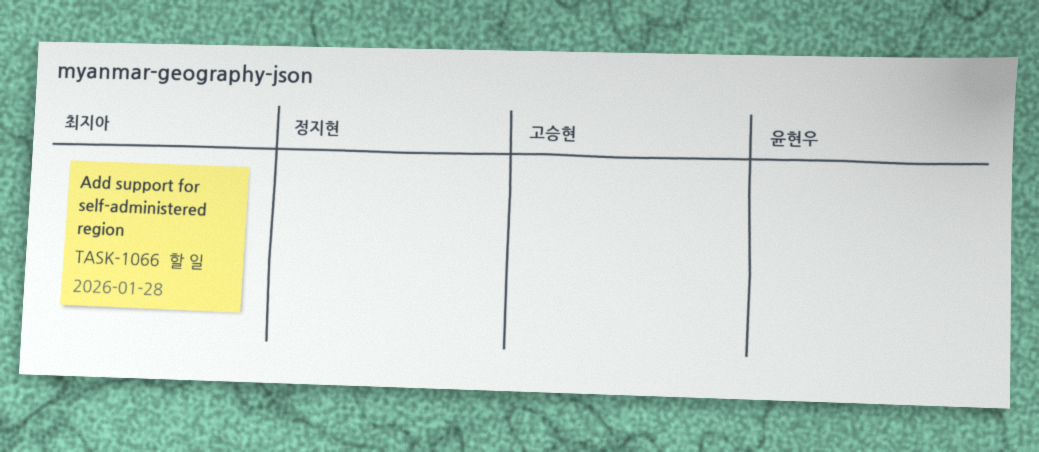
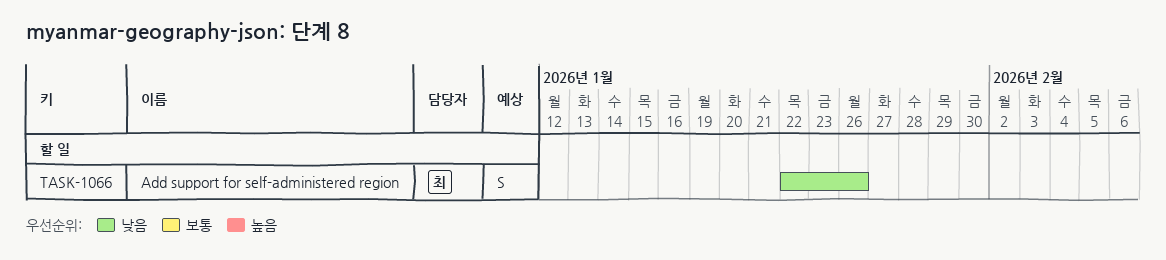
TASK-1066, due: Jan 28 -> Jan 26

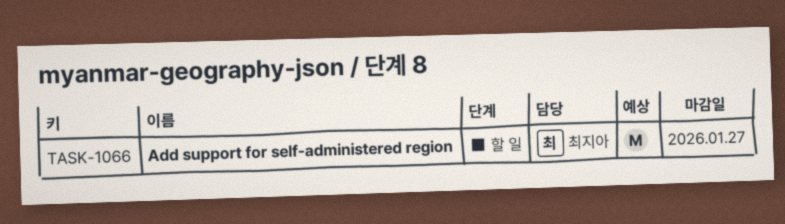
TASK-1066, estimate: S -> M
TASK-1066, due: Jan 26 -> Jan 27

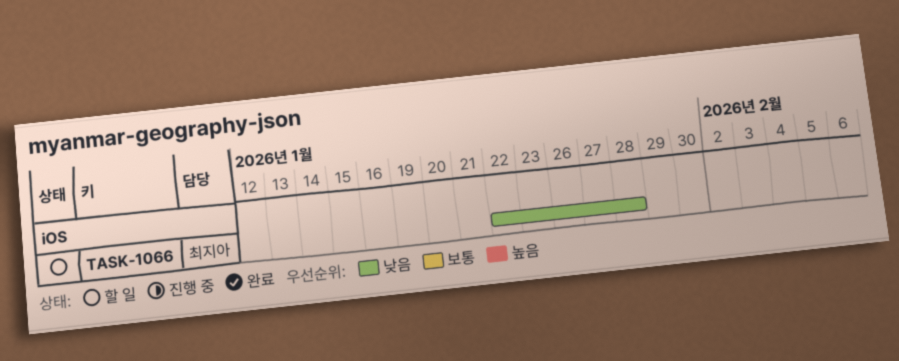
TASK-1066, due: Jan 27 -> Jan 28

